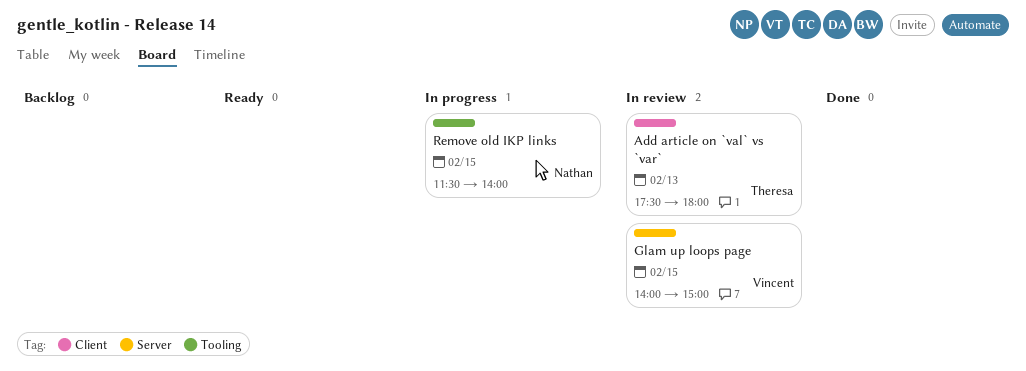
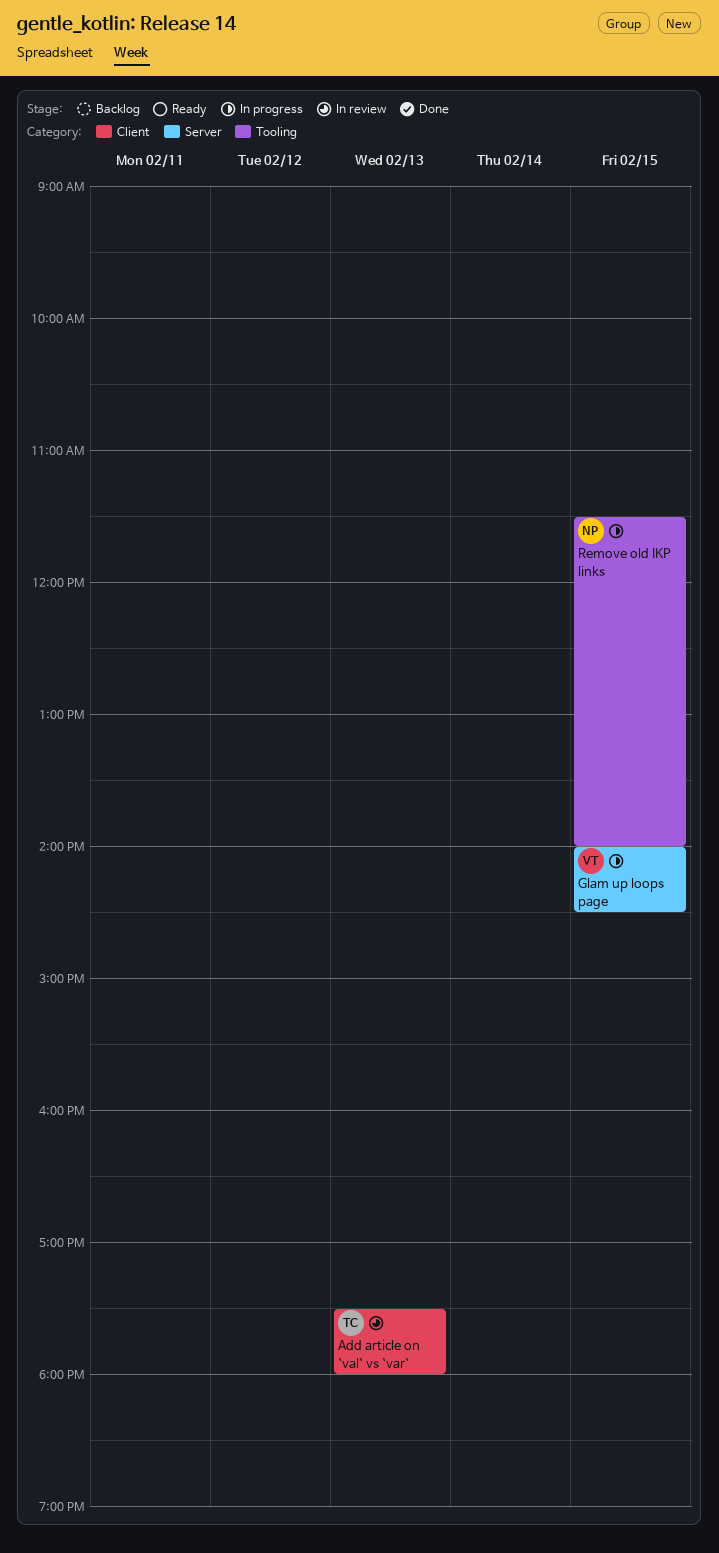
Glam up loops page, status: In review -> In progress
Glam up loops page, ends: 15:00 -> 14:30

